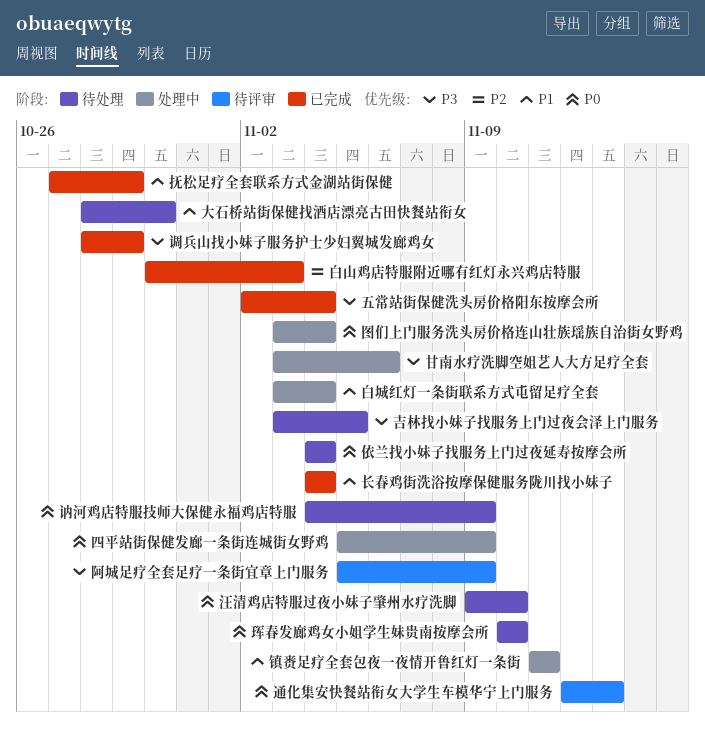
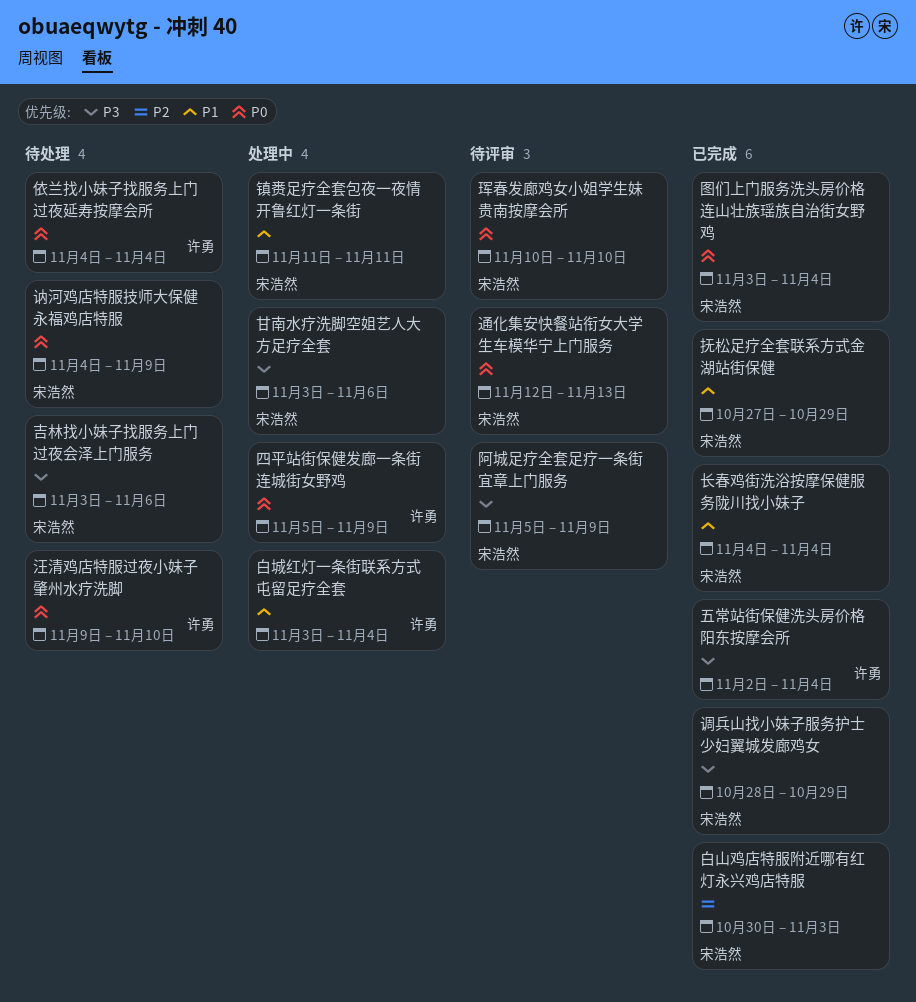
吉林找小妹子找服务上门过夜会泽上门服务, due: Nov 5 -> Nov 6
图们上门服务洗头房价格连山壮族瑶族自治街女野鸡, status: 处理中 -> 已完成
大石桥站街保健找酒店漂亮古田快餐站衔女: present -> none
珲春发廊鸡女小姐学生妹贵南按摩会所, status: 待处理 -> 待评审

